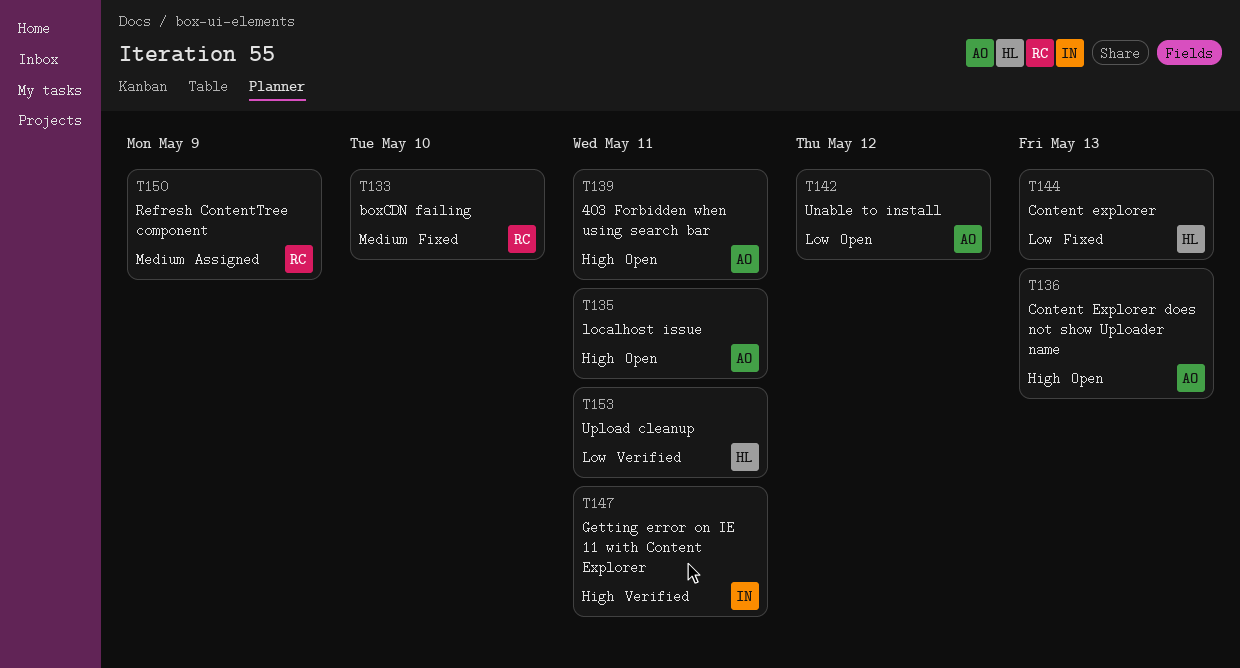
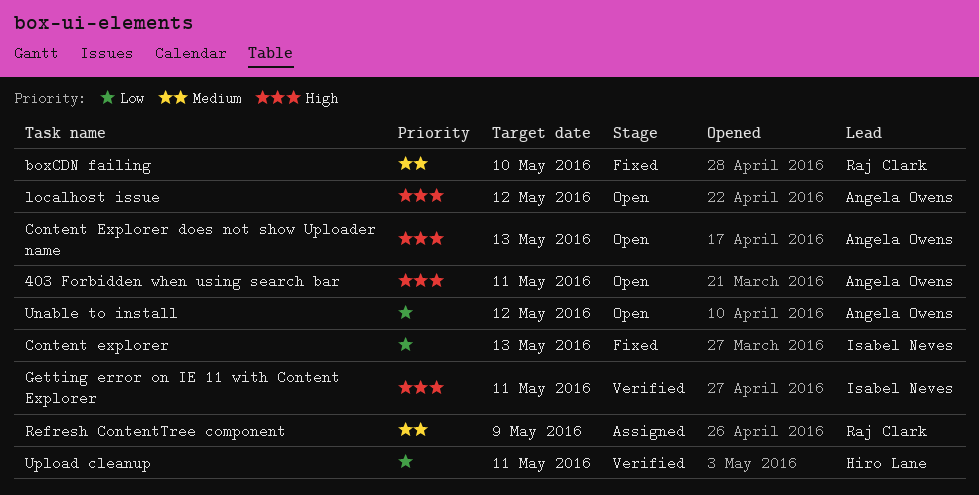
Content explorer, owner: Hiro Lane -> Isabel Neves
localhost issue, due: May 11 -> May 12

